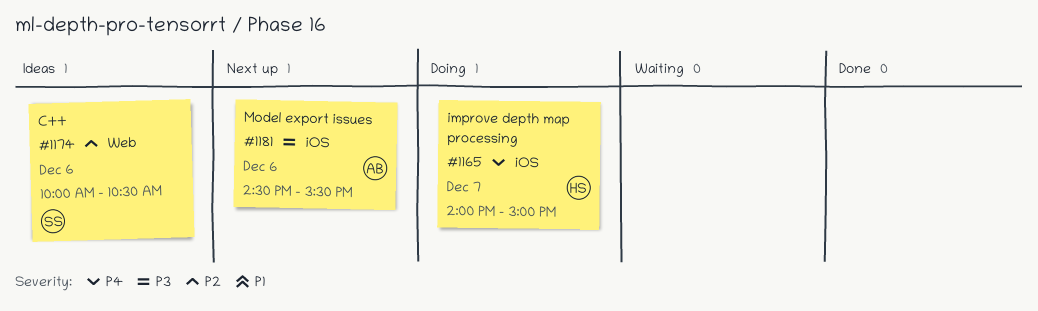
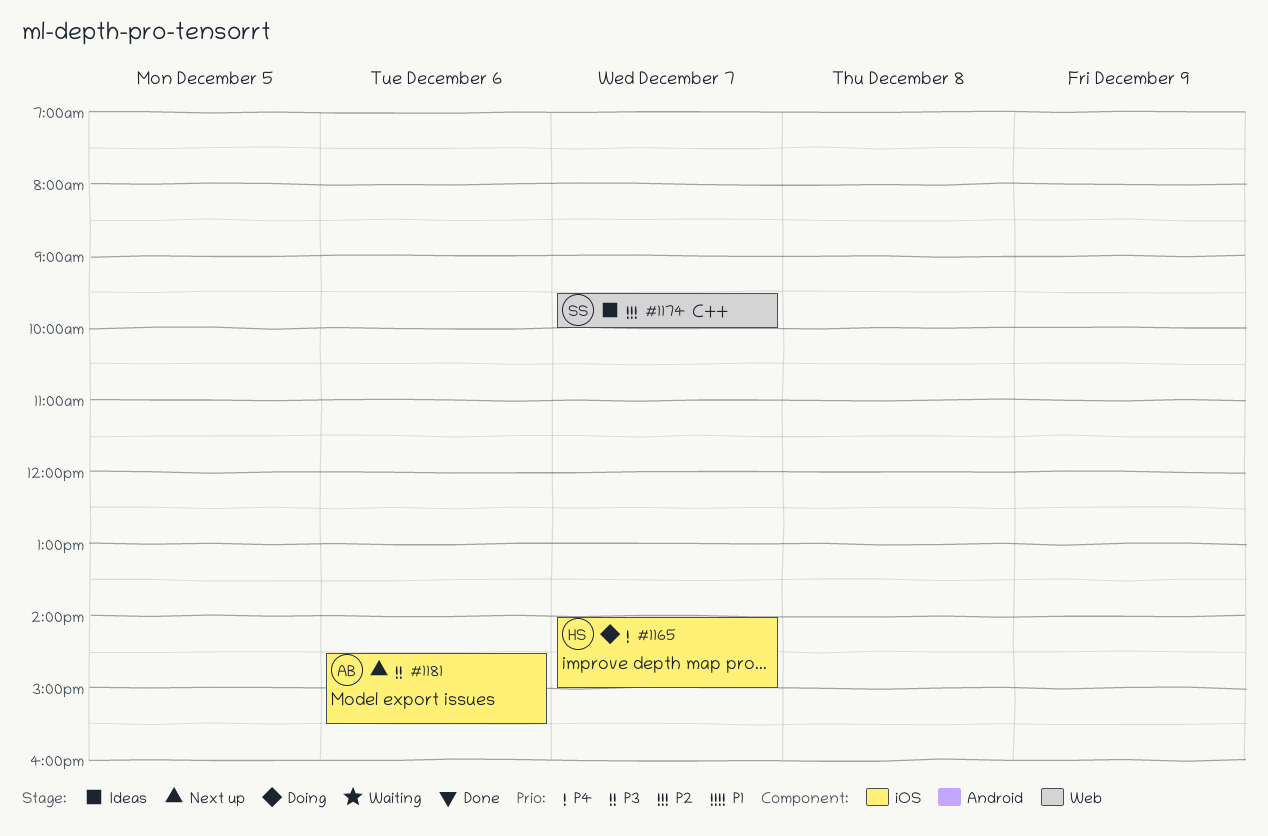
#1174, day: Dec 6 -> Dec 7
#1174, begins: 10:00 -> 09:30
#1174, ends: 10:30 -> 10:00

